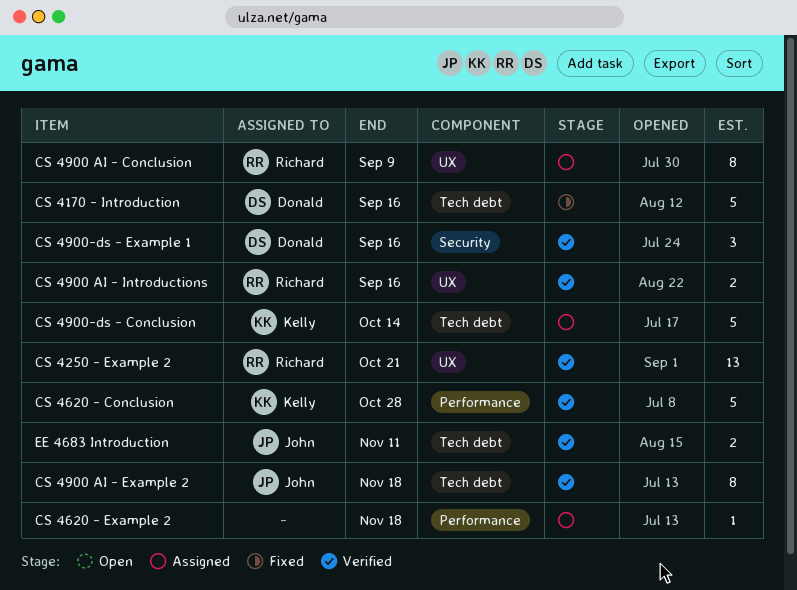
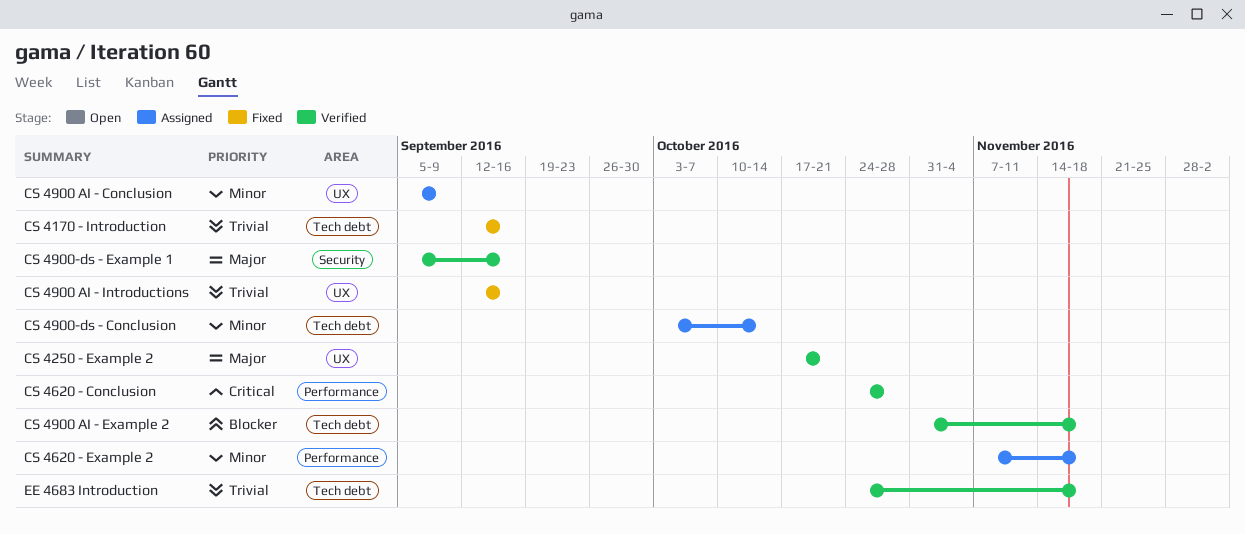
CS 4900 AI - Introductions, status: Verified -> Fixed
EE 4683 Introduction, due: Nov 11 -> Nov 18

